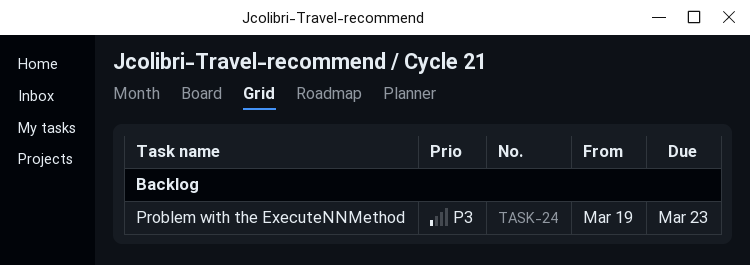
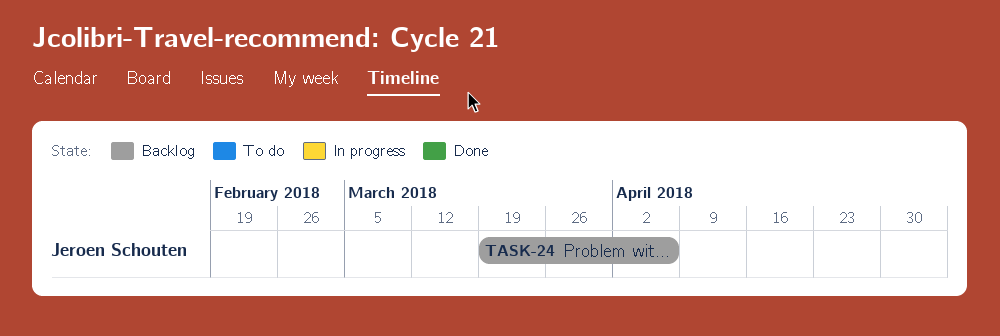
TASK-24, due: Mar 23 -> Apr 6

